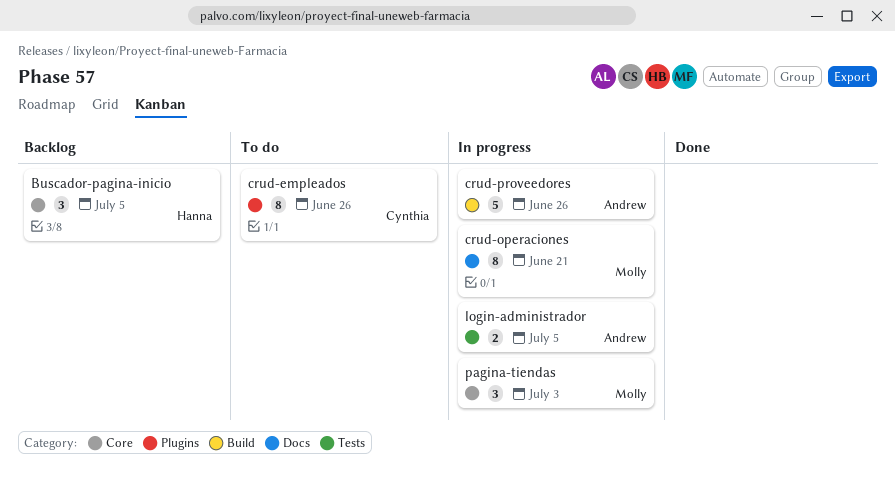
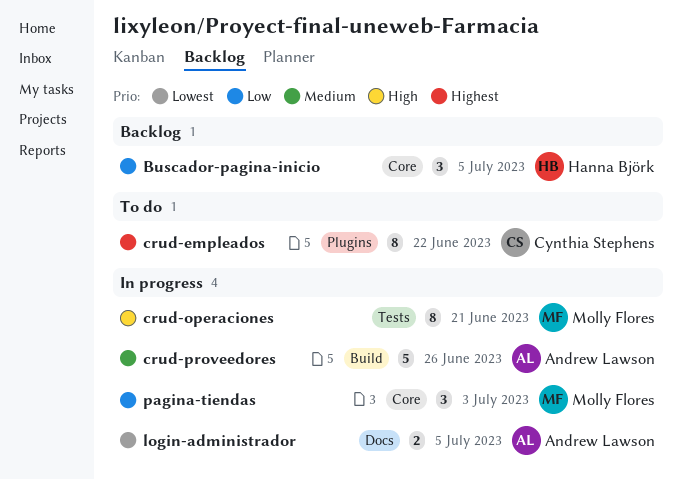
crud-empleados, due: Jun 26 -> Jun 22
crud-operaciones, label: Docs -> Tests
login-administrador, label: Tests -> Docs

